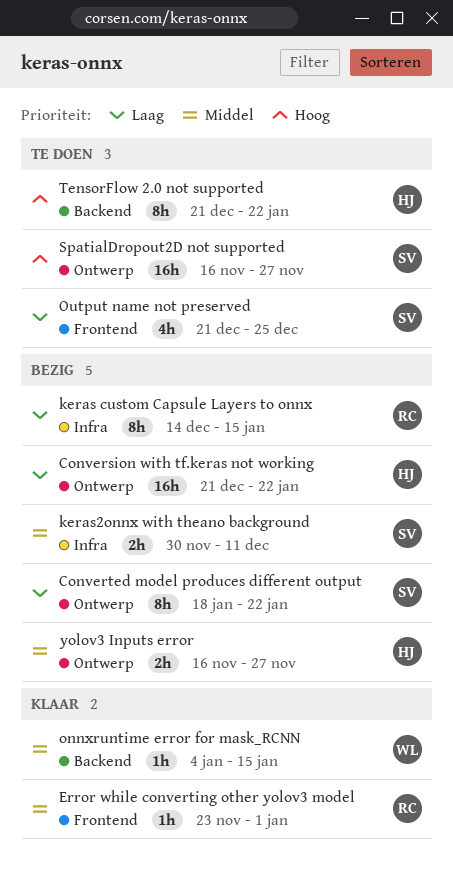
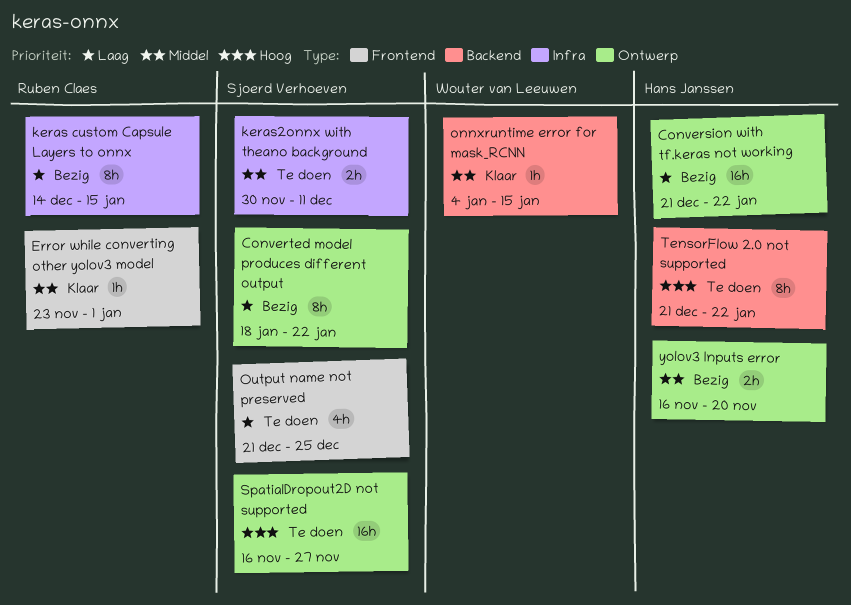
keras2onnx with theano background, status: Bezig -> Te doen
yolov3 Inputs error, due: Nov 27 -> Nov 20

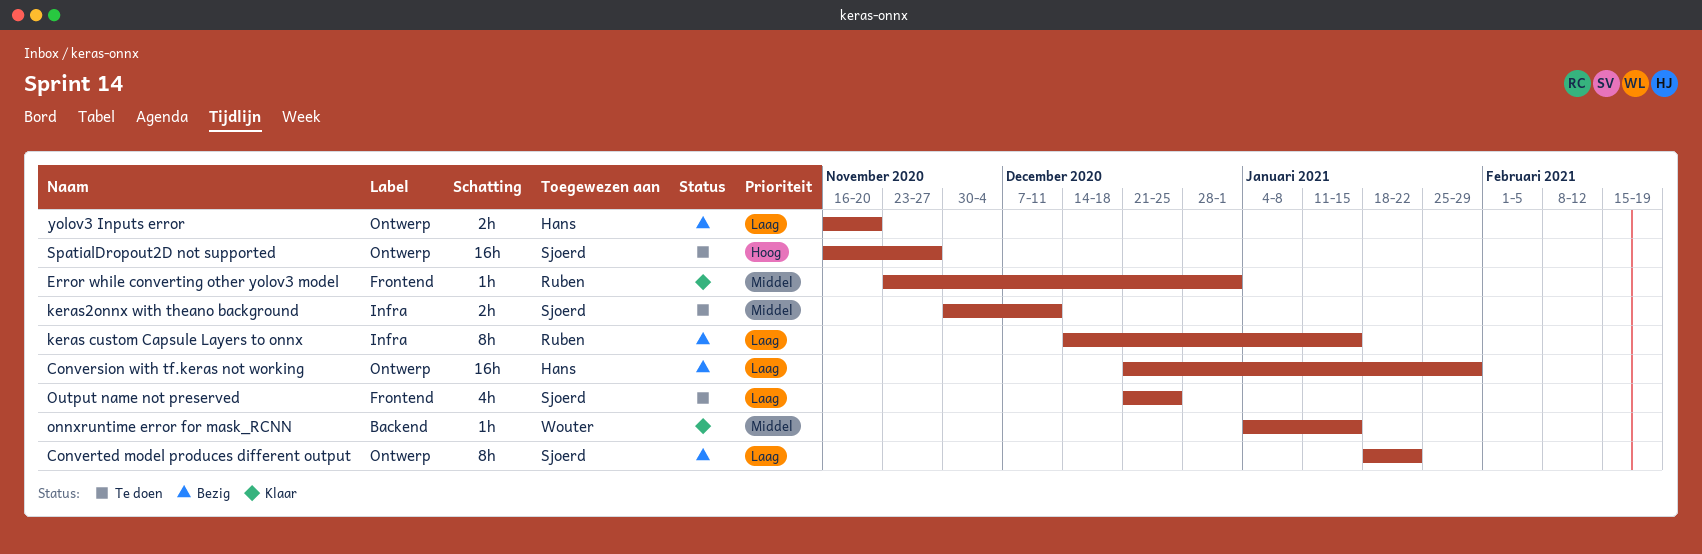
Conversion with tf.keras not working, due: Jan 22 -> Jan 29
TensorFlow 2.0 not supported: present -> none
yolov3 Inputs error, priority: Middel -> Laag

